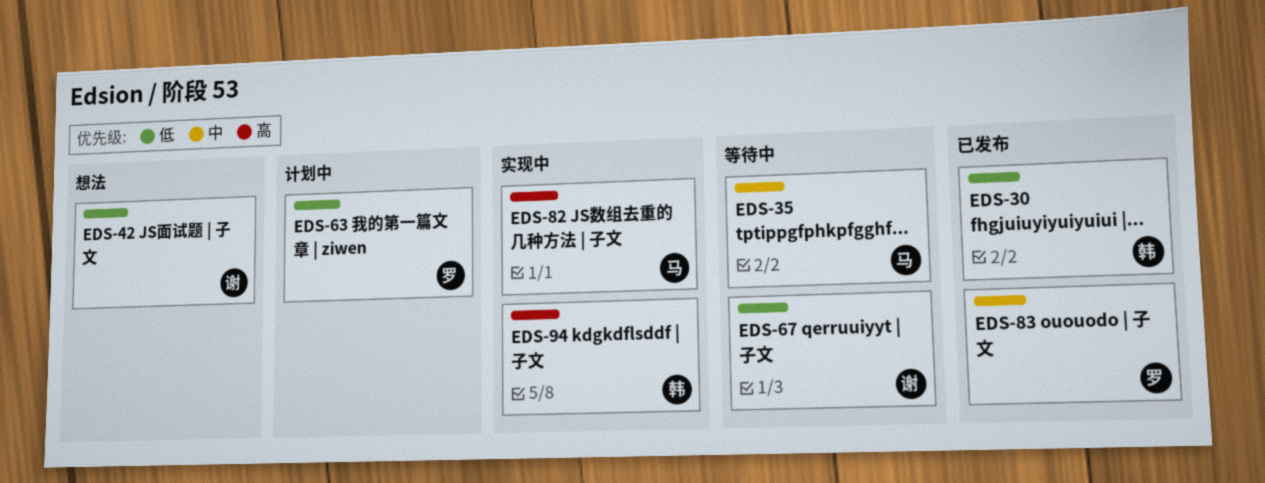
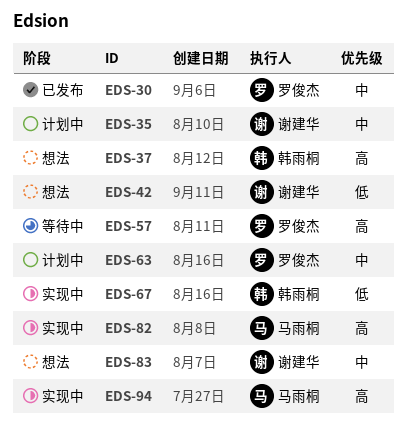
EDS-30, owner: 韩雨桐 -> 罗俊杰
EDS-30, priority: 低 -> 中
EDS-35, status: 等待中 -> 计划中
EDS-35, owner: 马雨桐 -> 谢建华
EDS-37: none -> present
EDS-57: none -> present
EDS-63, priority: 低 -> 中
EDS-67, status: 等待中 -> 实现中
EDS-67, owner: 谢建华 -> 韩雨桐
EDS-83, status: 已发布 -> 想法
EDS-83, owner: 罗俊杰 -> 谢建华
EDS-94, owner: 韩雨桐 -> 马雨桐

